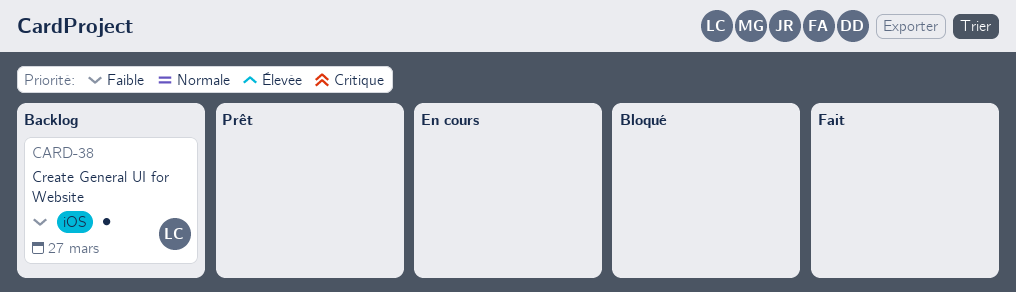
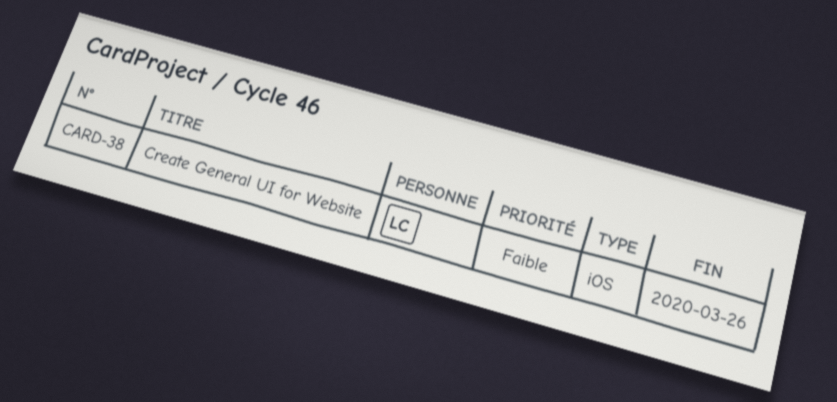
CARD-38, due: Mar 27 -> Mar 26

